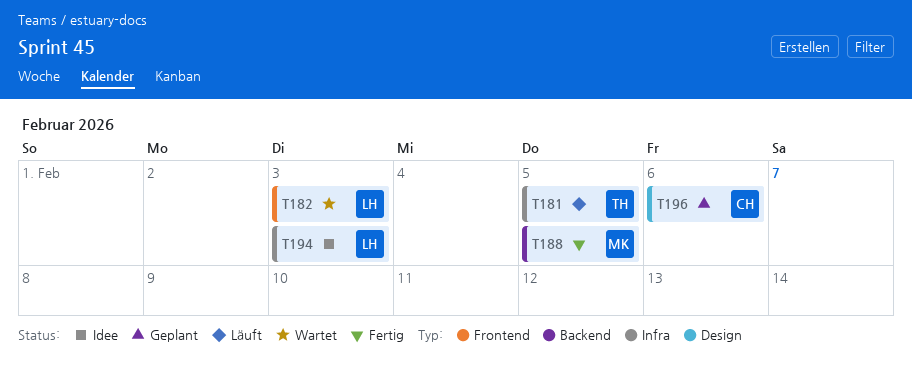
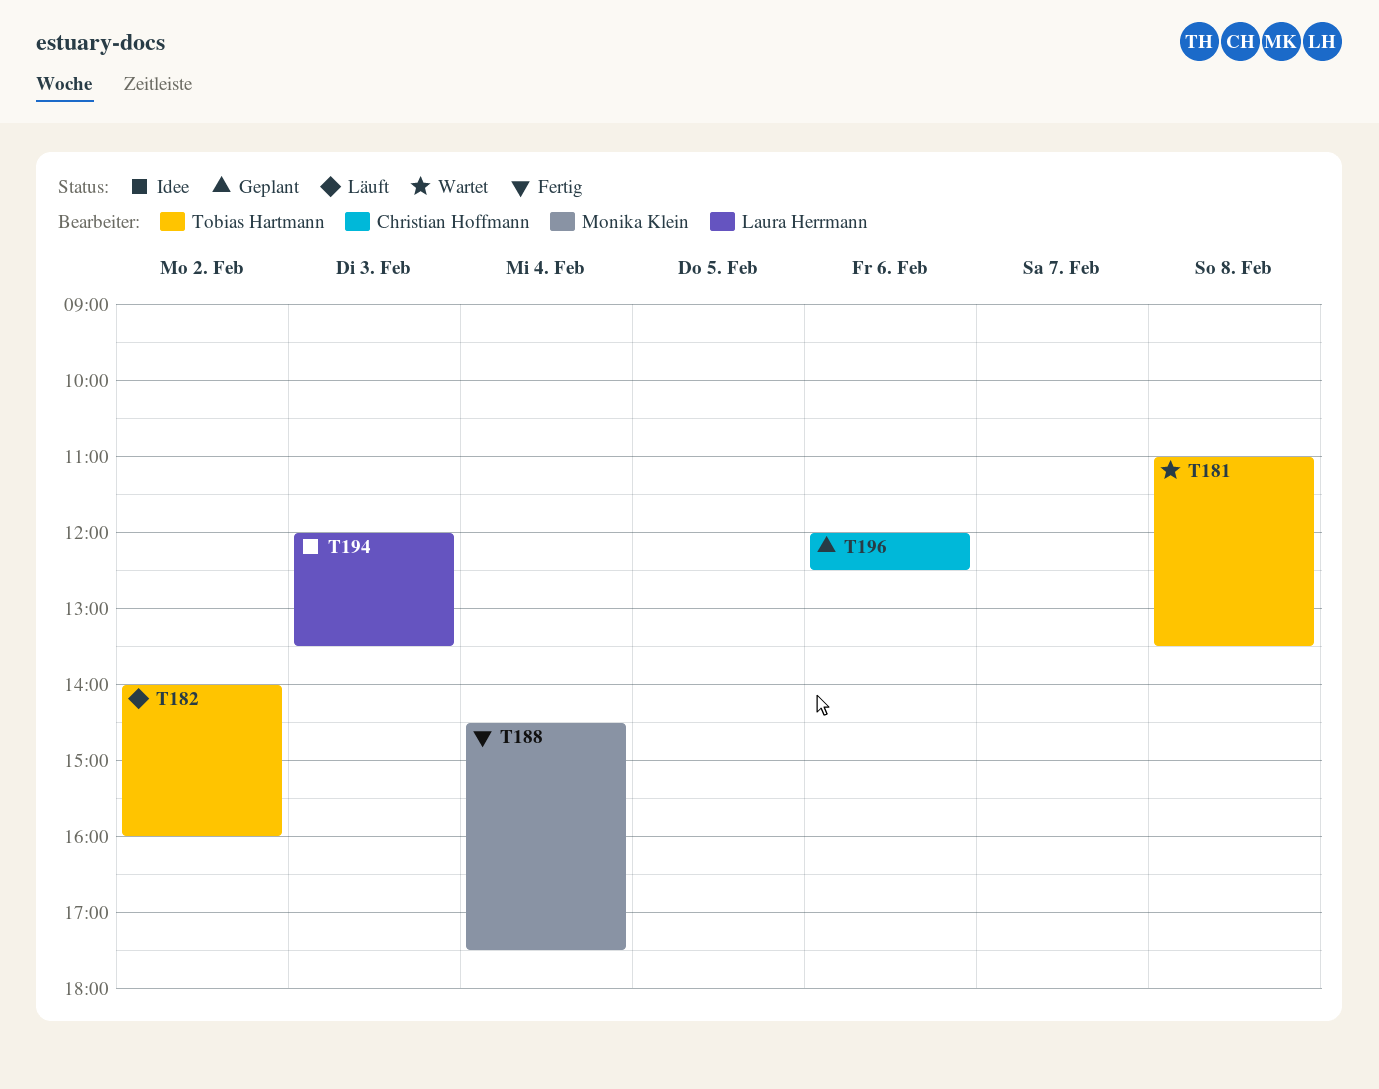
T181, status: Läuft -> Wartet
T181, day: Feb 5 -> Feb 8
T182, status: Wartet -> Läuft
T182, owner: Laura Herrmann -> Tobias Hartmann
T182, day: Feb 3 -> Feb 2
T188, day: Feb 5 -> Feb 4

